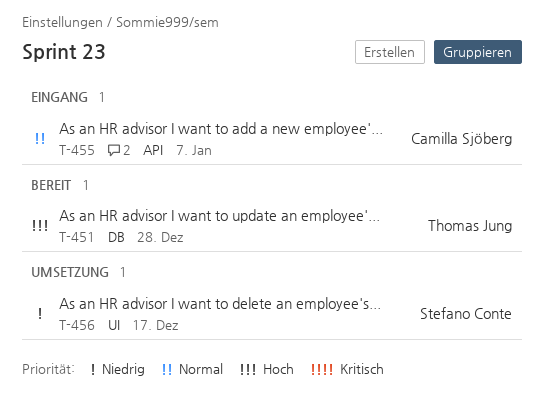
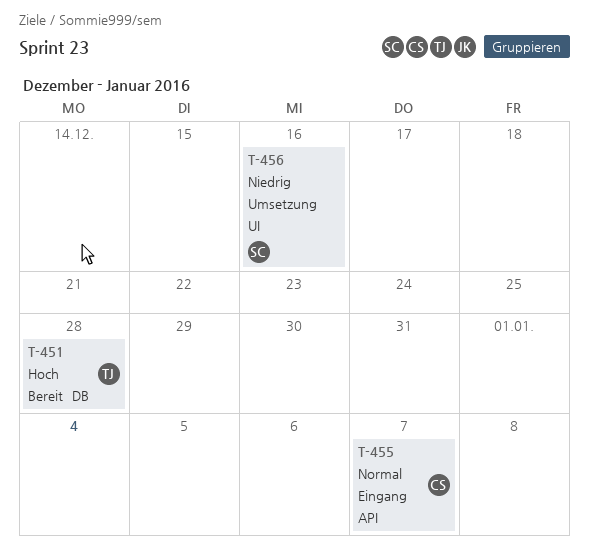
T-456, due: Dec 17 -> Dec 16

